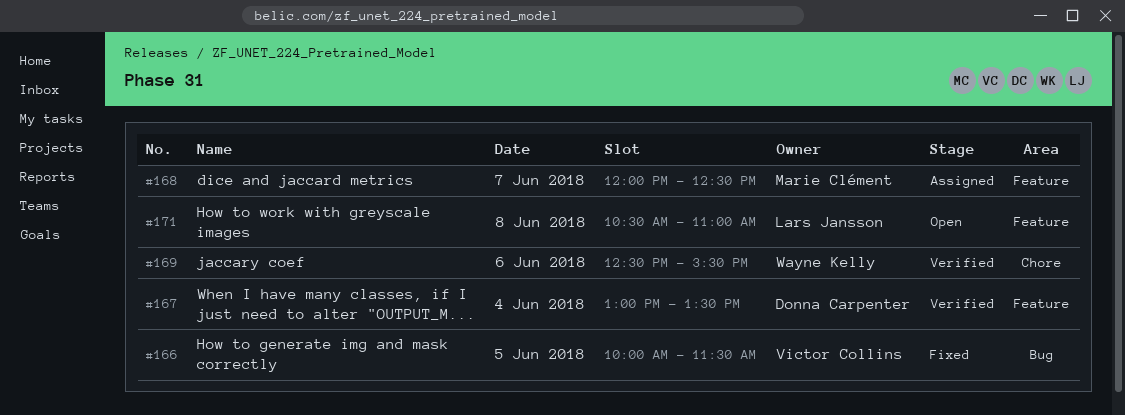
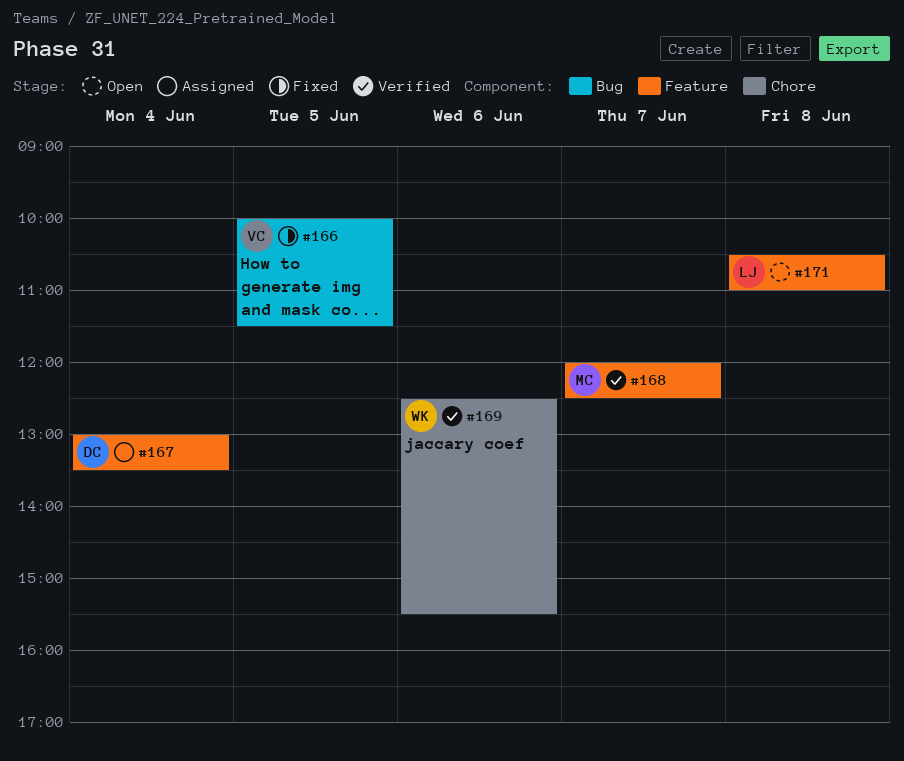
#167, status: Verified -> Assigned
#168, status: Assigned -> Verified

